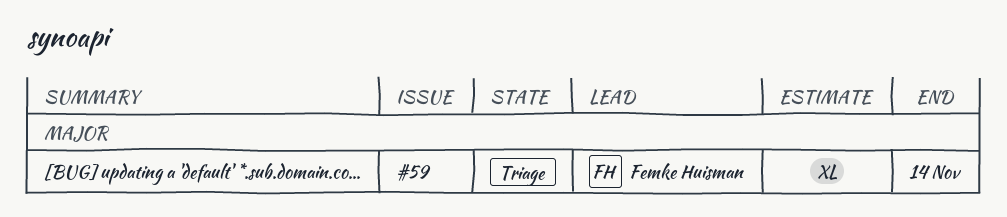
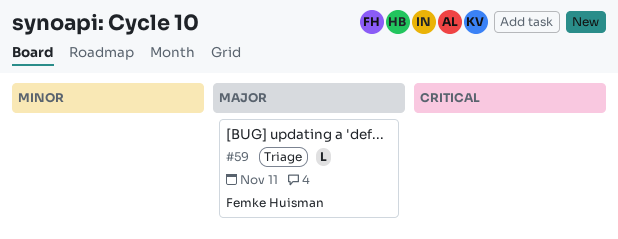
#59, estimate: XL -> L
#59, due: Nov 14 -> Nov 11

